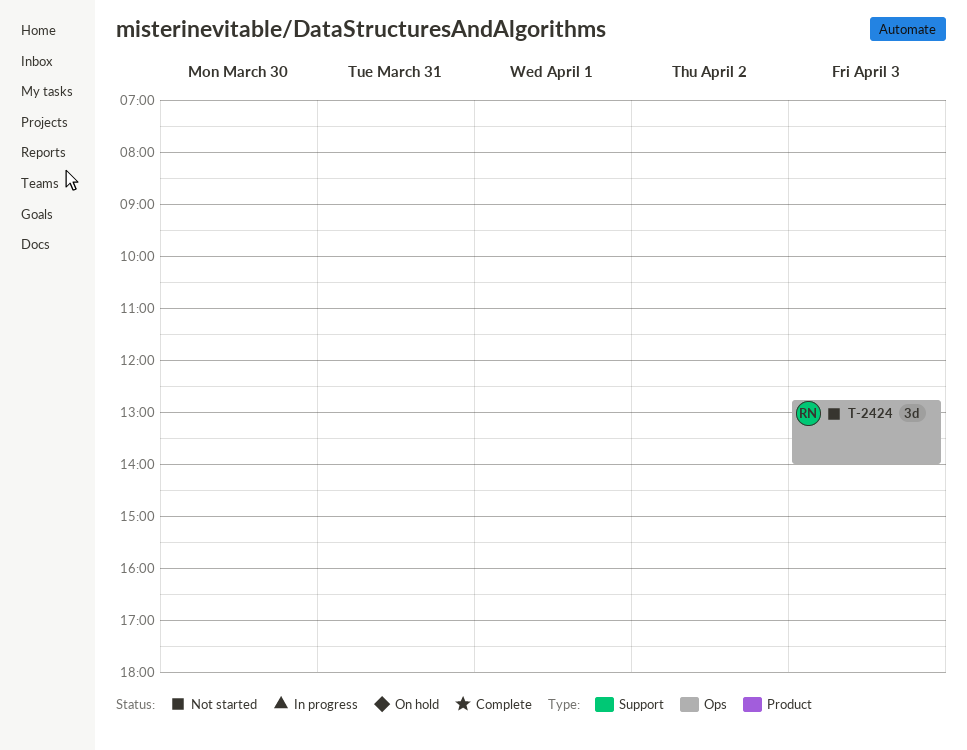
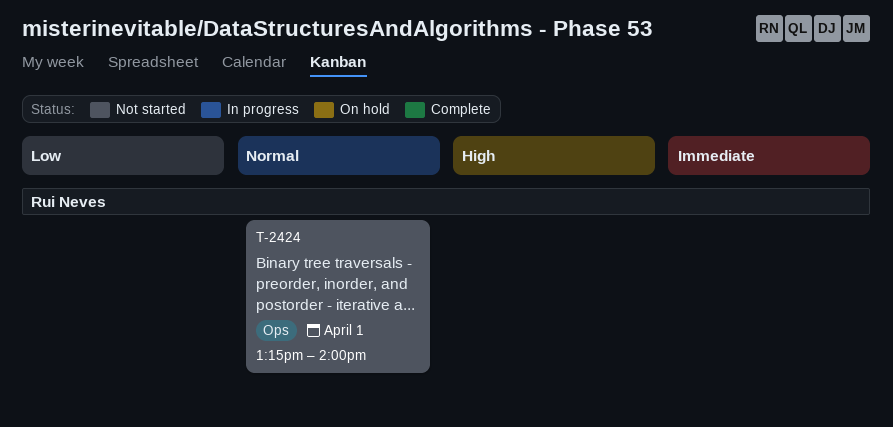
T-2424, day: Apr 3 -> Apr 1
T-2424, begins: 12:45 -> 13:15

